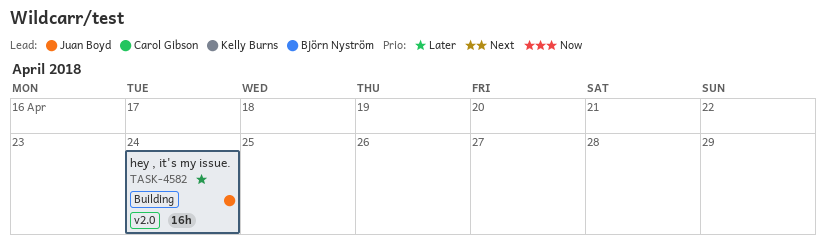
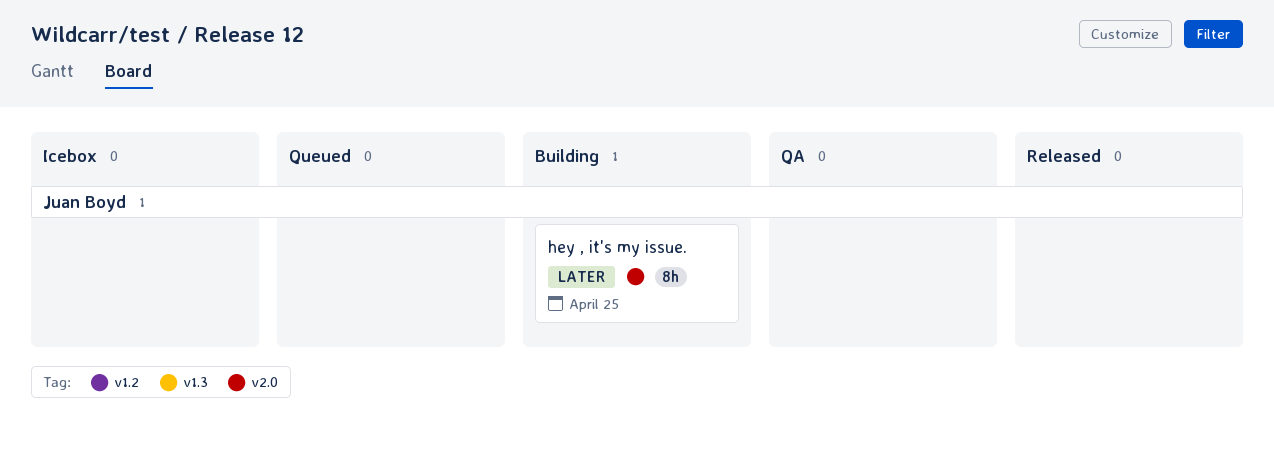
hey , it's my issue., estimate: 16h -> 8h
hey , it's my issue., due: Apr 24 -> Apr 25

